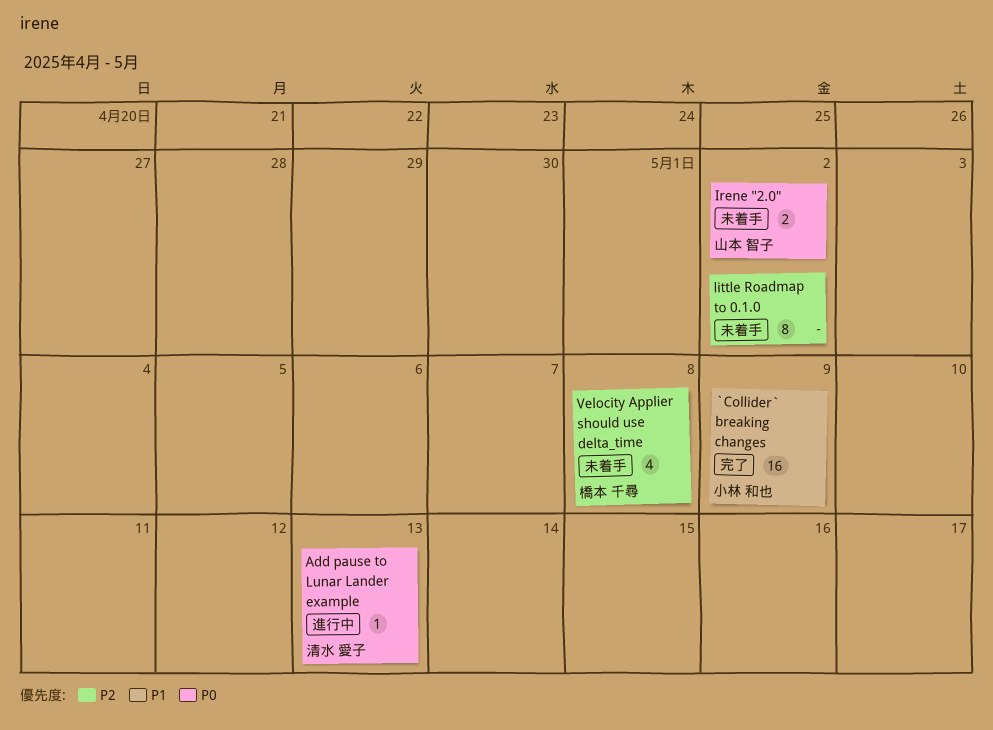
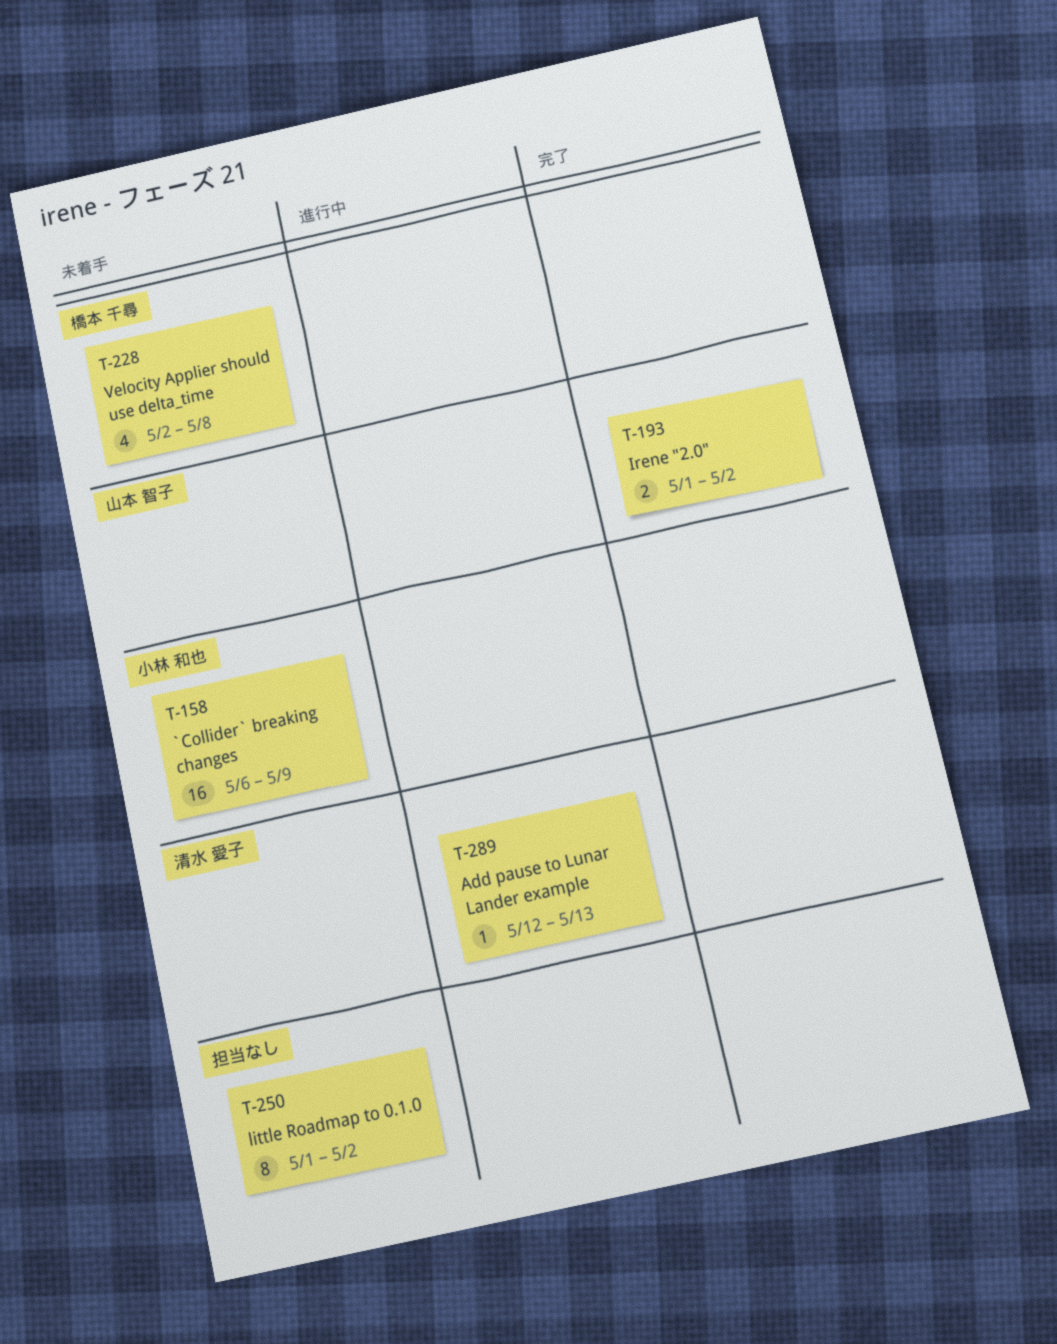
`Collider` breaking changes, status: 完了 -> 未着手
Irene "2.0", status: 未着手 -> 完了

